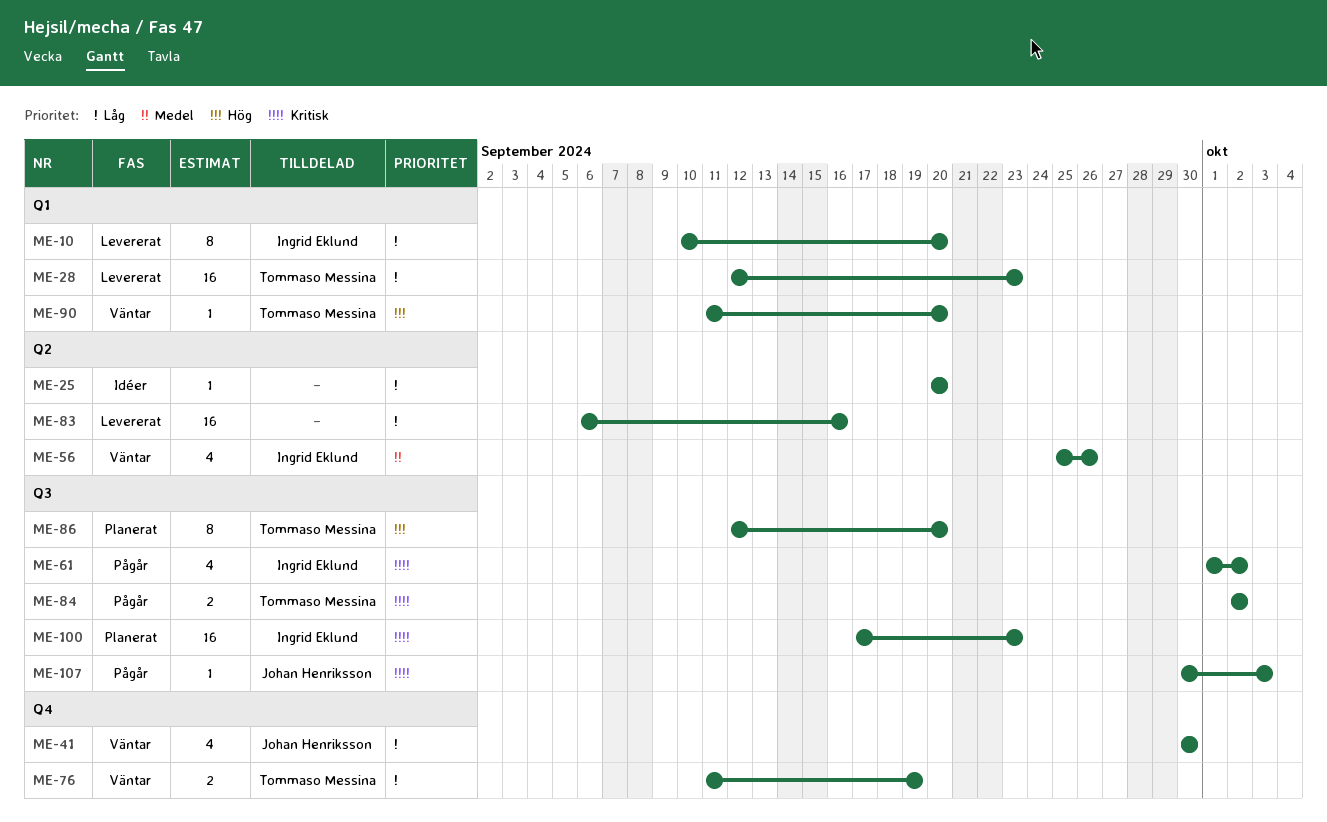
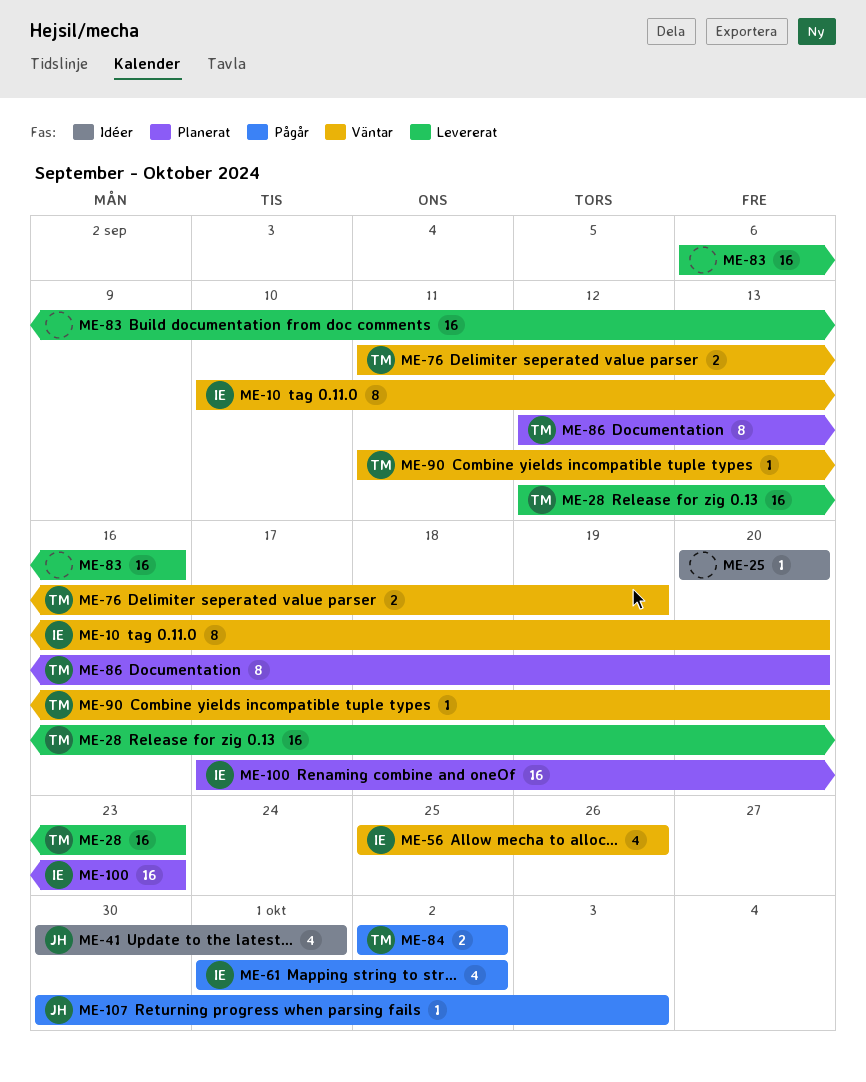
ME-10, status: Levererat -> Väntar
ME-41, status: Väntar -> Idéer
ME-41, due: Sep 30 -> Oct 1

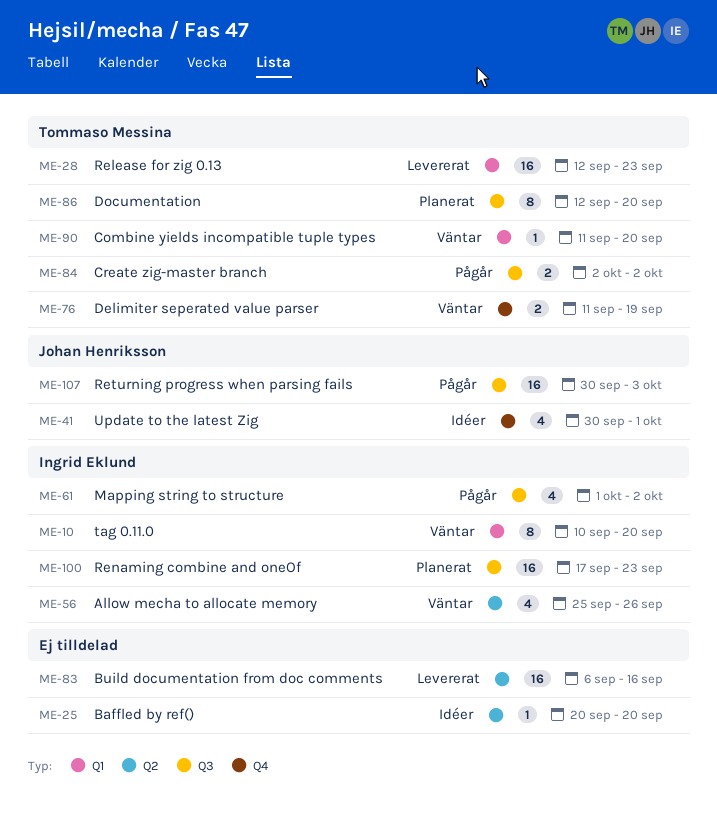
ME-107, estimate: 1 -> 16

